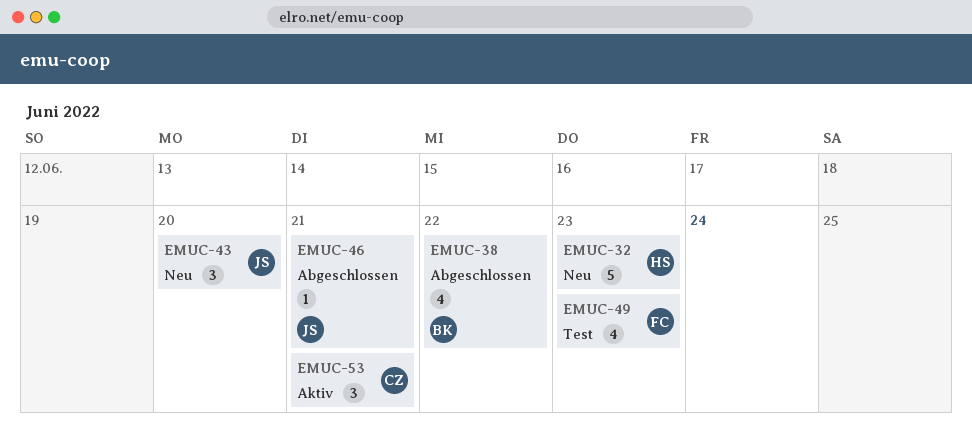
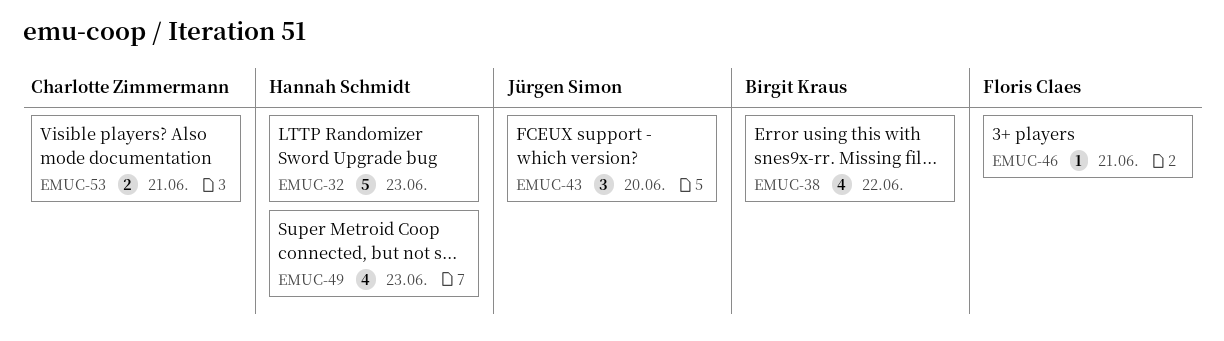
EMUC-46, owner: Jürgen Simon -> Floris Claes
EMUC-49, owner: Floris Claes -> Hannah Schmidt
EMUC-53, estimate: 3 -> 2

